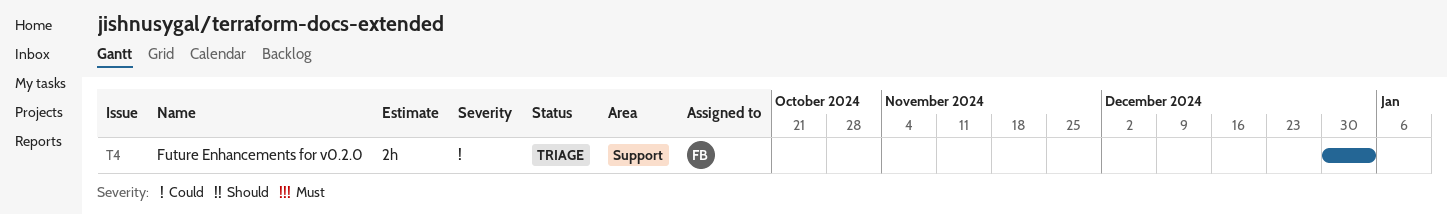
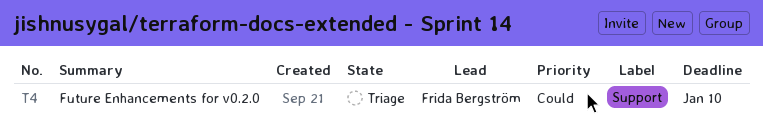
T4, due: Jan 3 -> Jan 10

